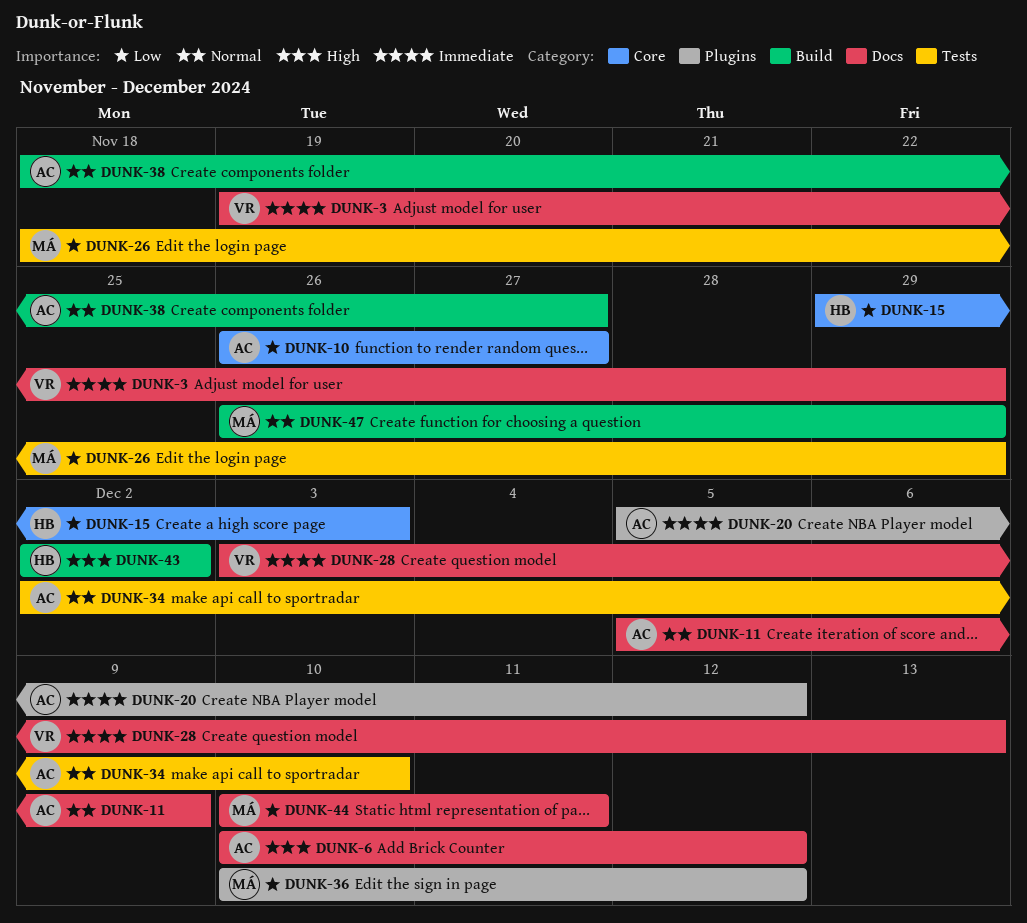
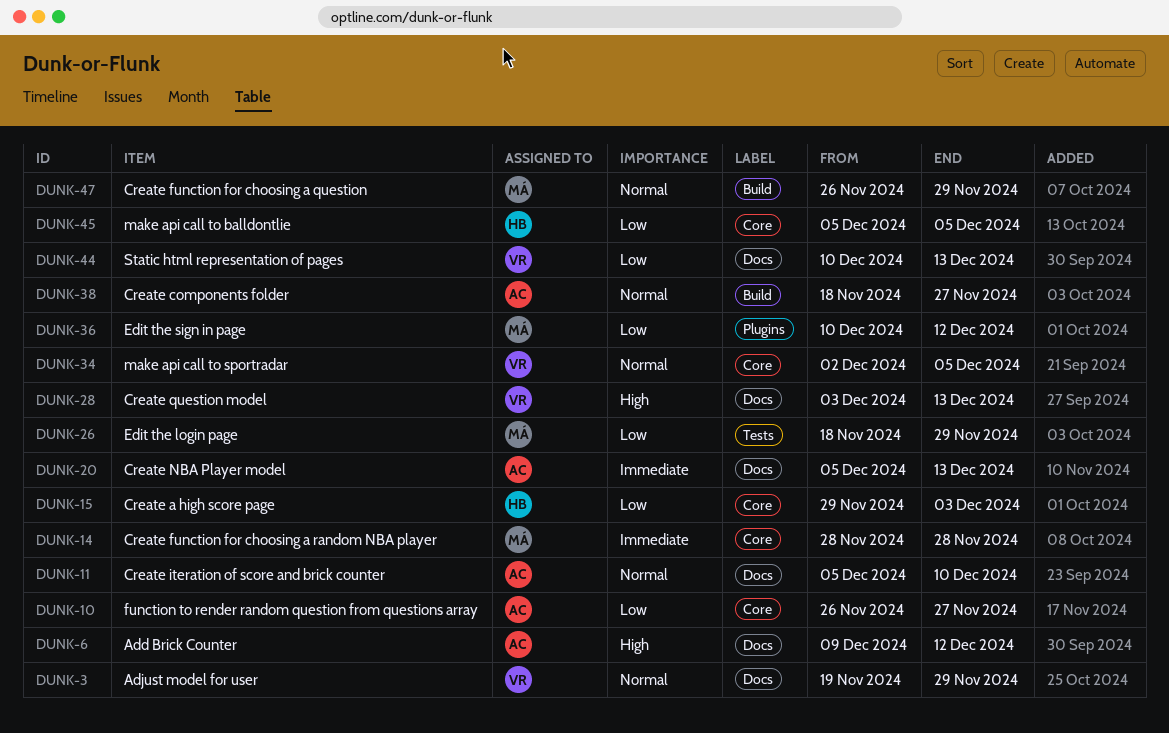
DUNK-3, priority: Immediate -> Normal
DUNK-6, start: Dec 10 -> Dec 9
DUNK-11, due: Dec 9 -> Dec 10
DUNK-14: none -> present
DUNK-20, label: Plugins -> Docs
DUNK-20, due: Dec 12 -> Dec 13
DUNK-28, priority: Immediate -> High
DUNK-34, owner: AC -> VR
DUNK-34, label: Tests -> Core
DUNK-34, due: Dec 10 -> Dec 5
DUNK-43: present -> none
DUNK-44, owner: MÁ -> VR
DUNK-44, due: Dec 11 -> Dec 13
DUNK-45: none -> present

